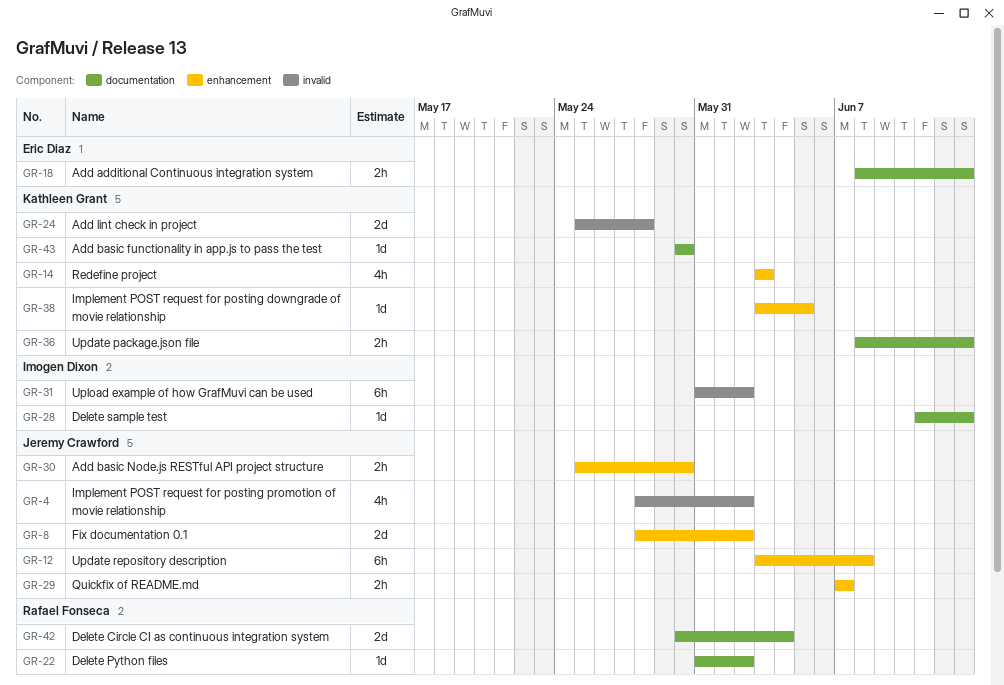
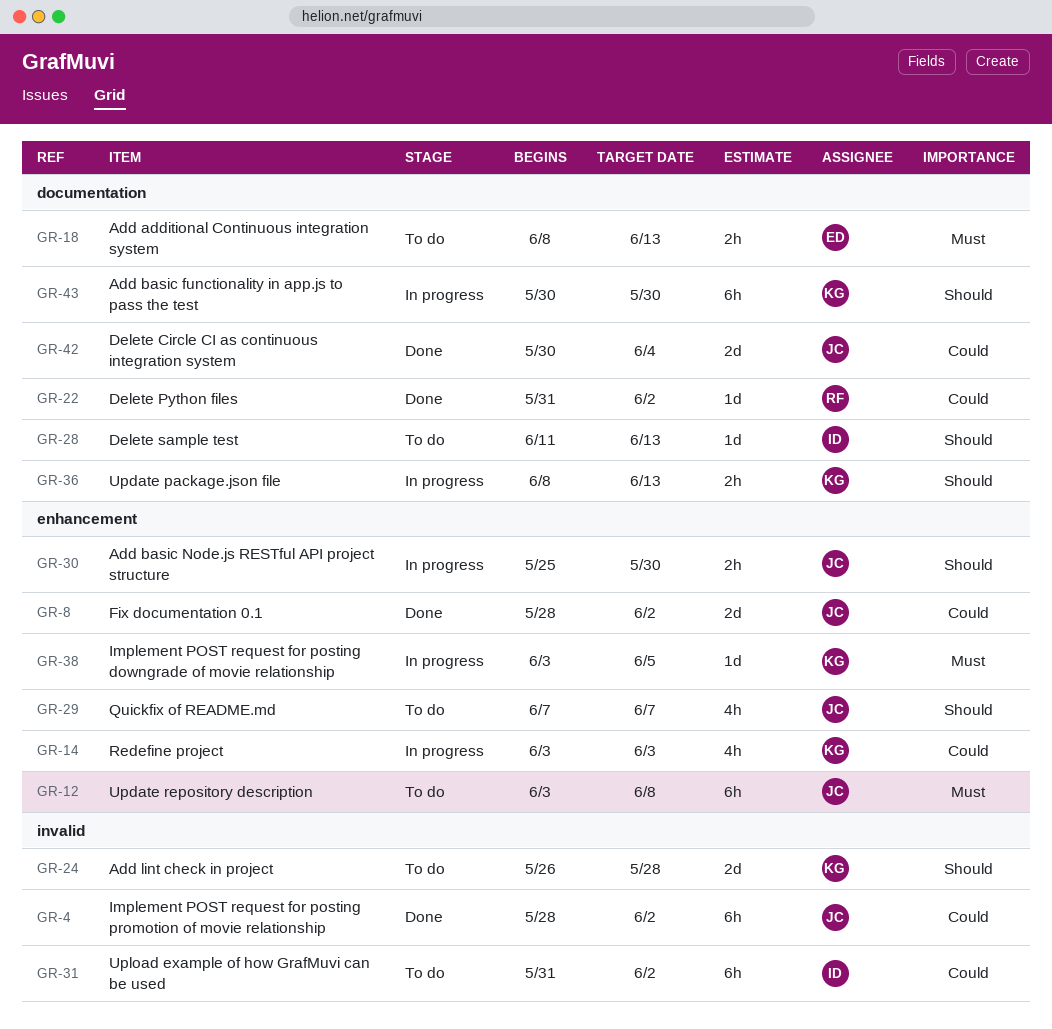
GR-4, estimate: 4h -> 6h
GR-24, start: May 25 -> May 26
GR-29, estimate: 2h -> 4h
GR-42, owner: Rafael Fonseca -> Jeremy Crawford
GR-43, estimate: 1d -> 6h

